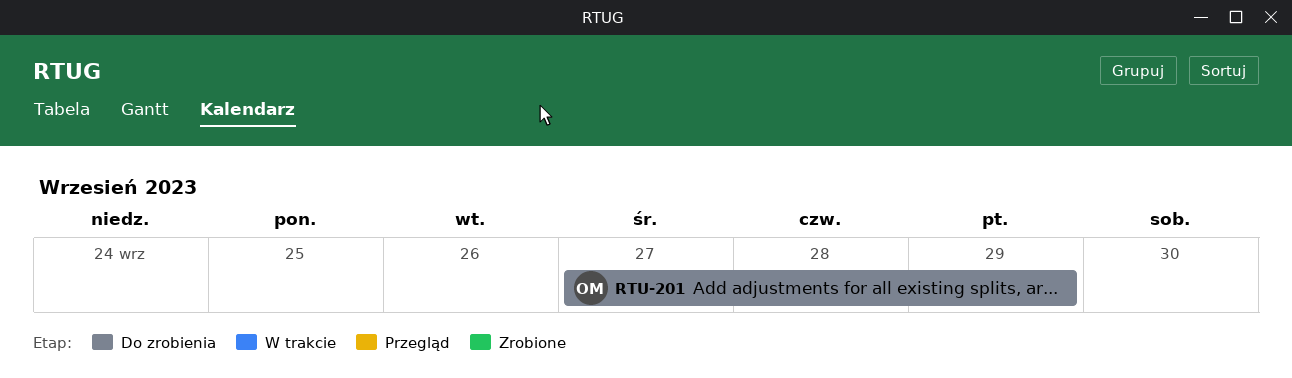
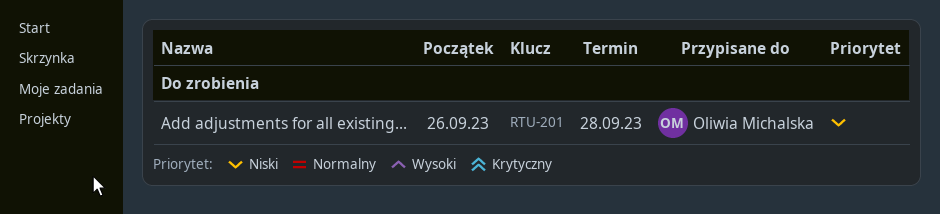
RTU-201, start: Sep 27 -> Sep 26
RTU-201, due: Sep 29 -> Sep 28

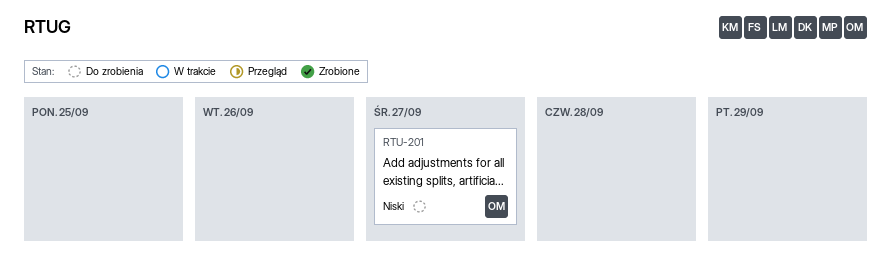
RTU-201, due: Sep 28 -> Sep 27

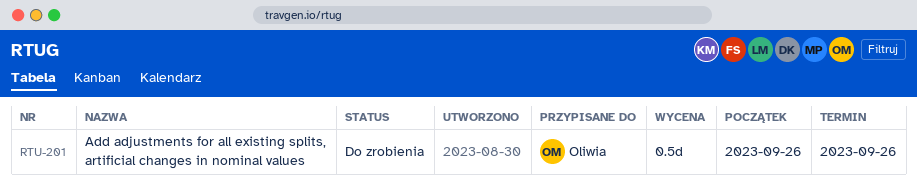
RTU-201, due: Sep 27 -> Sep 26

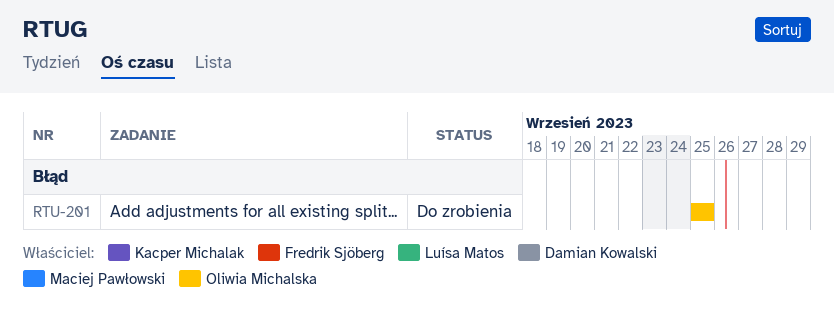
RTU-201, start: Sep 26 -> Sep 25
RTU-201, due: Sep 26 -> Sep 25

